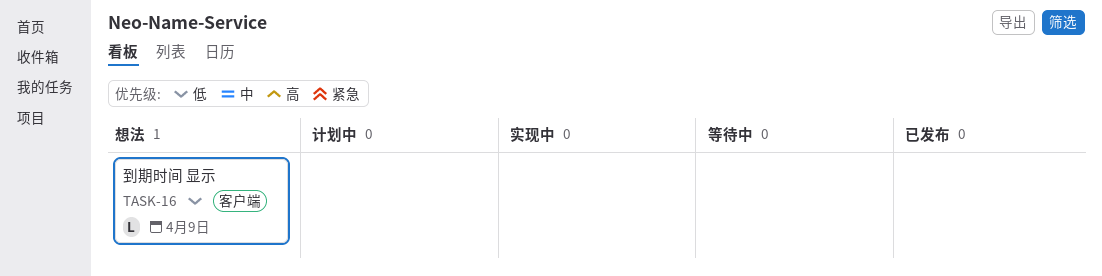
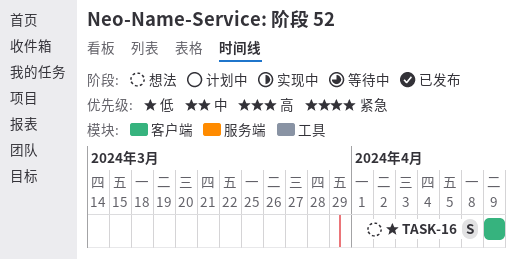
TASK-16, estimate: L -> S

